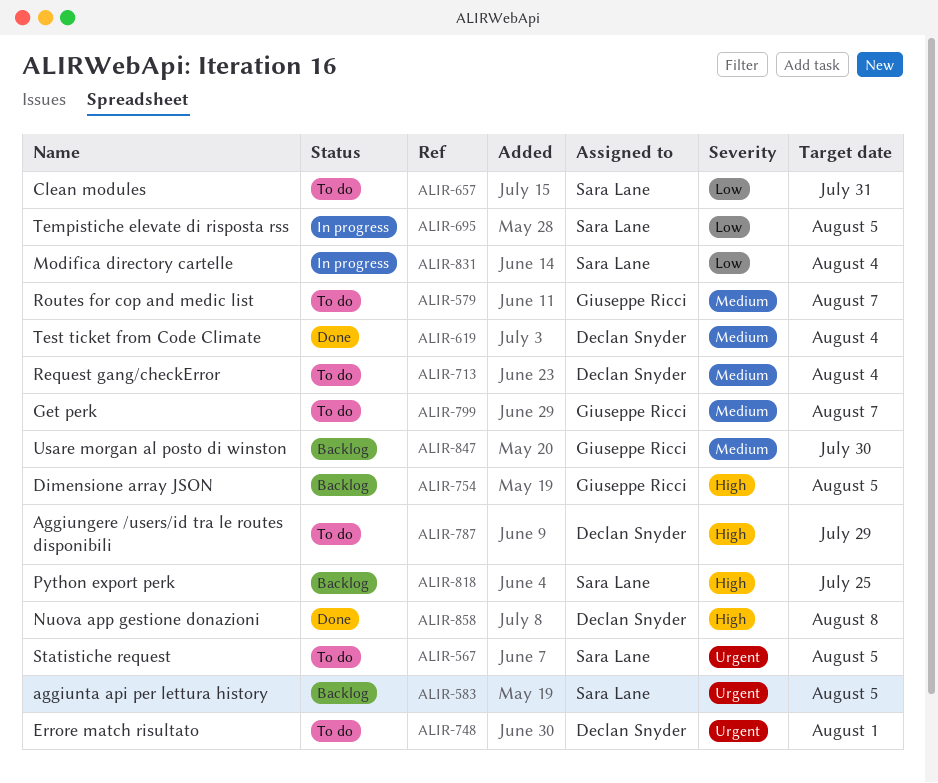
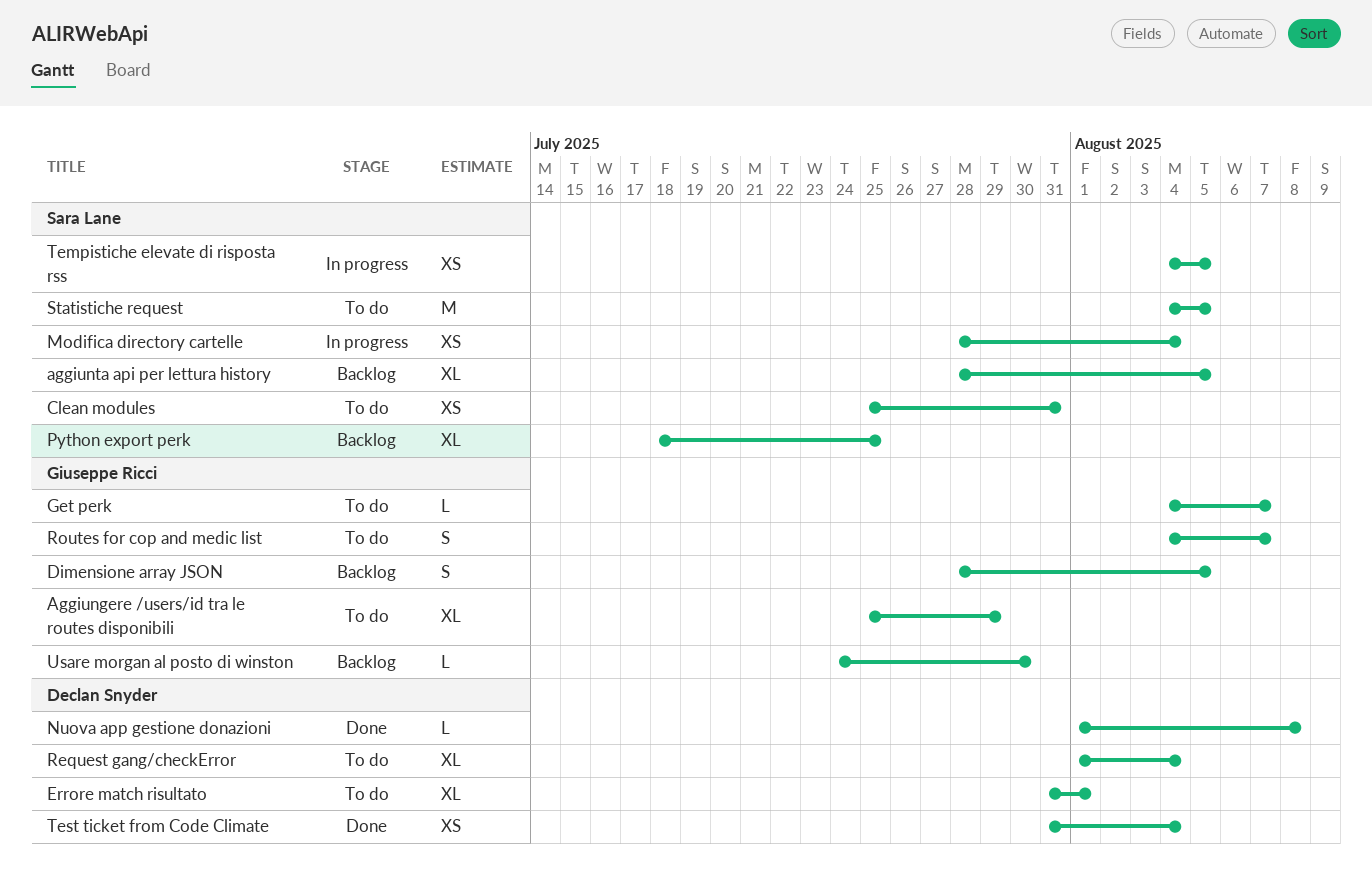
Aggiungere /users/id tra le routes disponibili, owner: Declan Snyder -> Giuseppe Ricci

